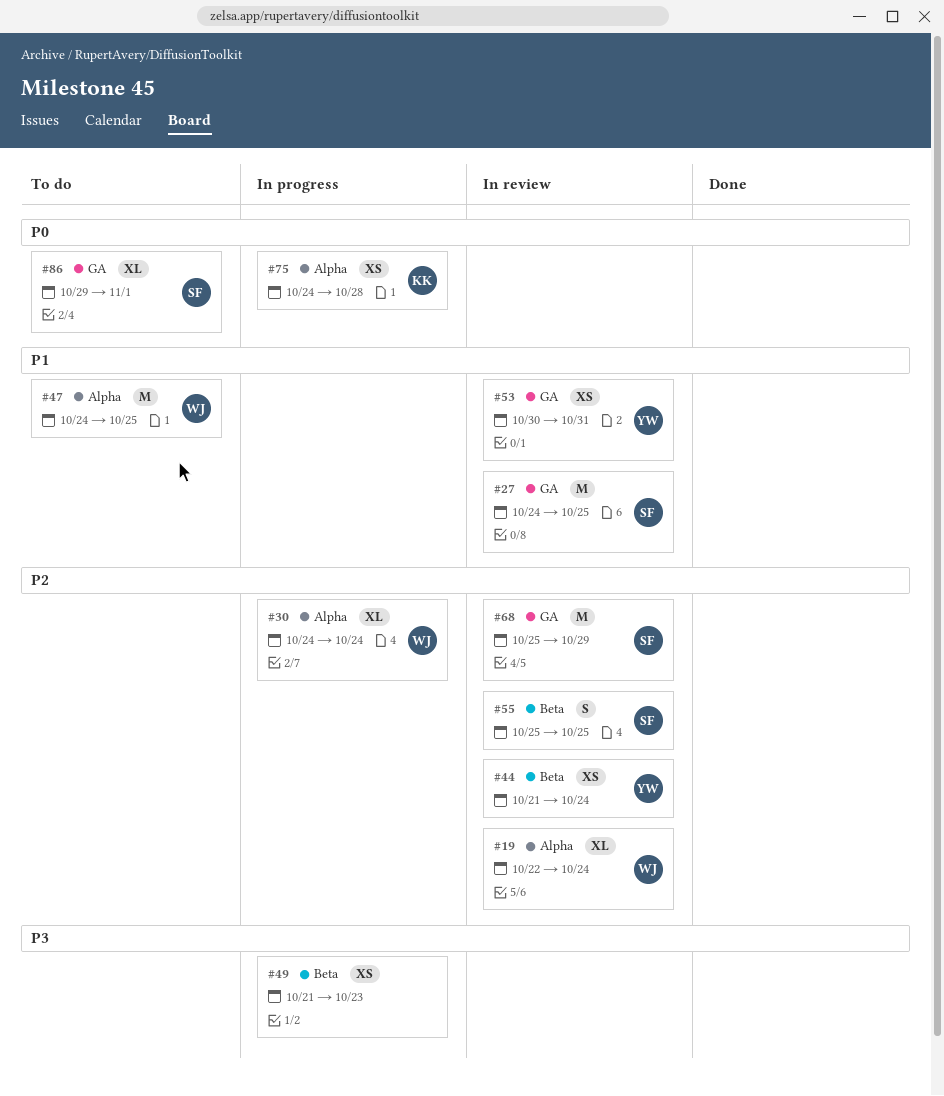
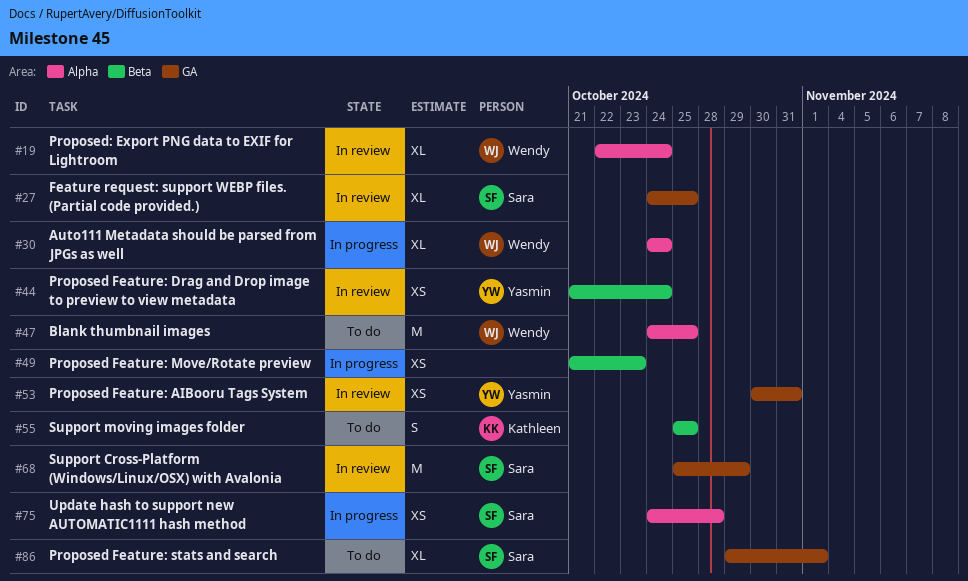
#27, estimate: M -> XL
#55, status: In review -> To do
#55, owner: Sara -> Kathleen
#75, owner: Kathleen -> Sara

